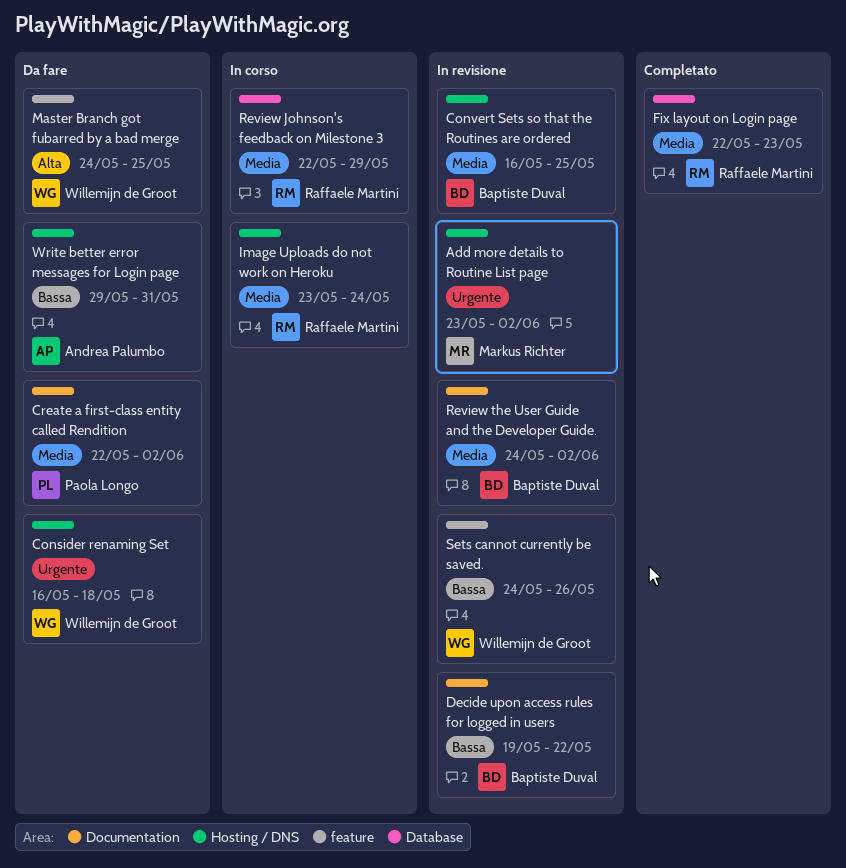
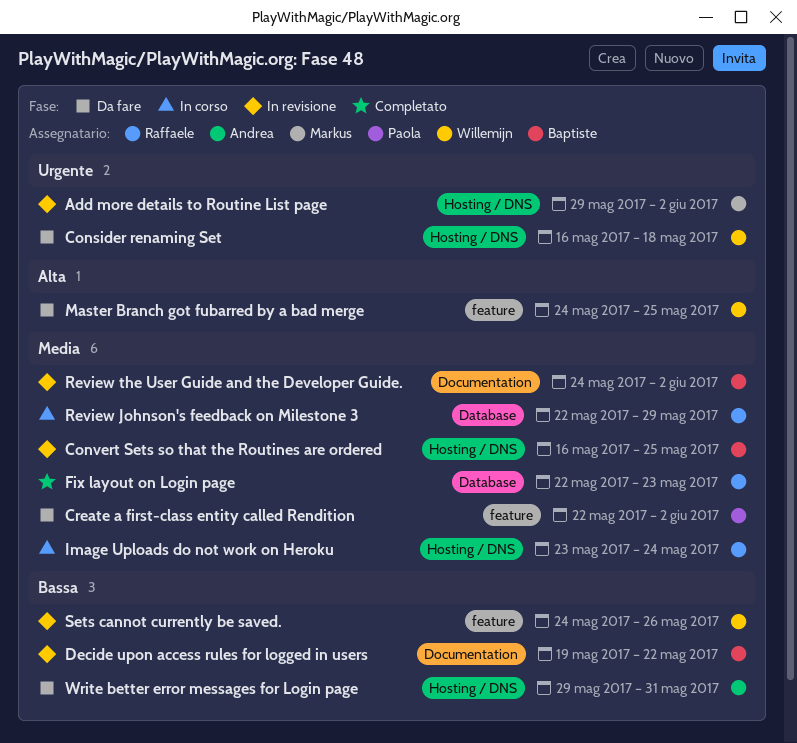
Add more details to Routine List page, start: May 23 -> May 29
Create a first-class entity called Rendition, label: Documentation -> feature

